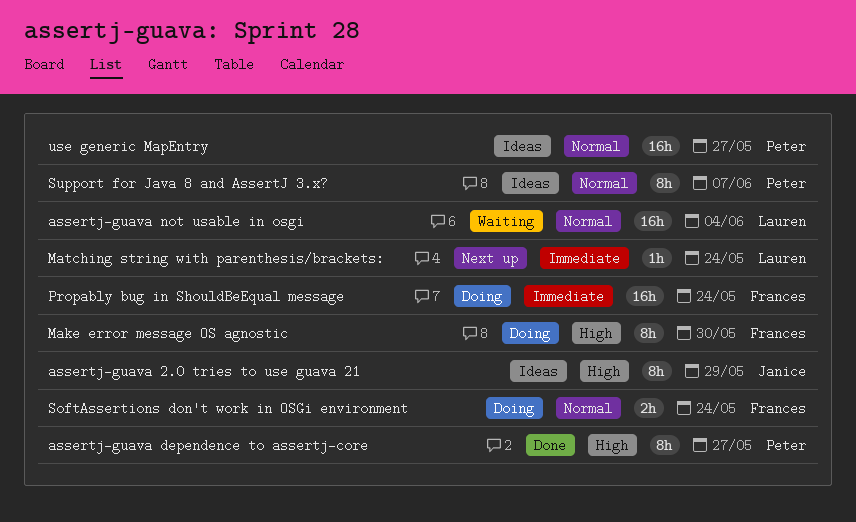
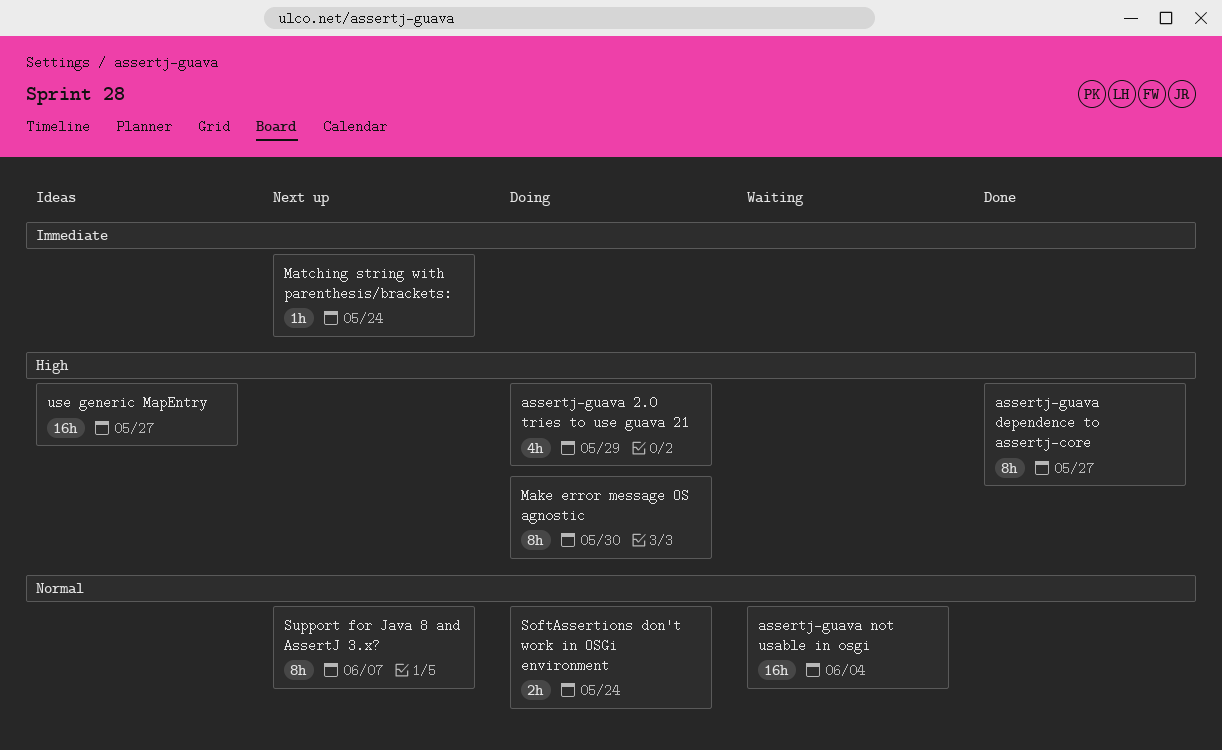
assertj-guava 2.0 tries to use guava 21, status: Ideas -> Doing
assertj-guava 2.0 tries to use guava 21, estimate: 8h -> 4h
Propably bug in ShouldBeEqual message: present -> none
Support for Java 8 and AssertJ 3.x?, status: Ideas -> Next up
use generic MapEntry, priority: Normal -> High

